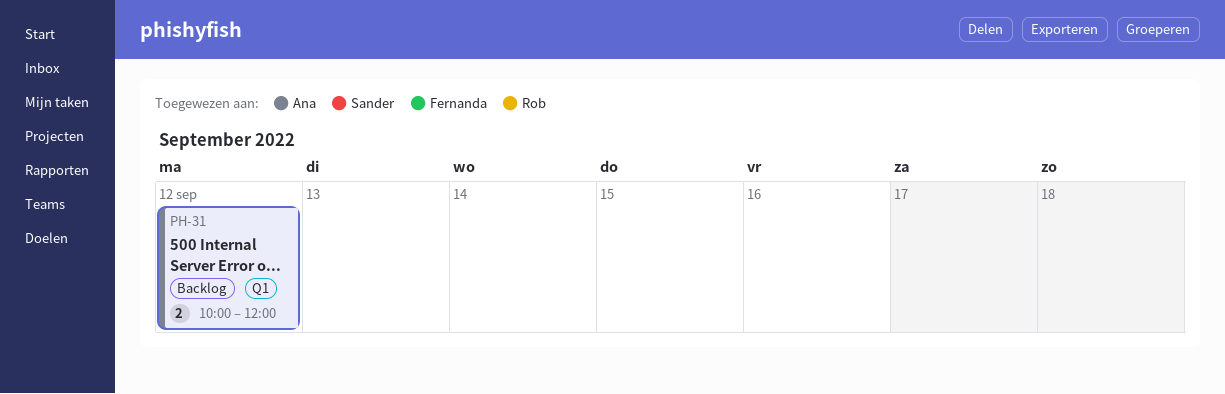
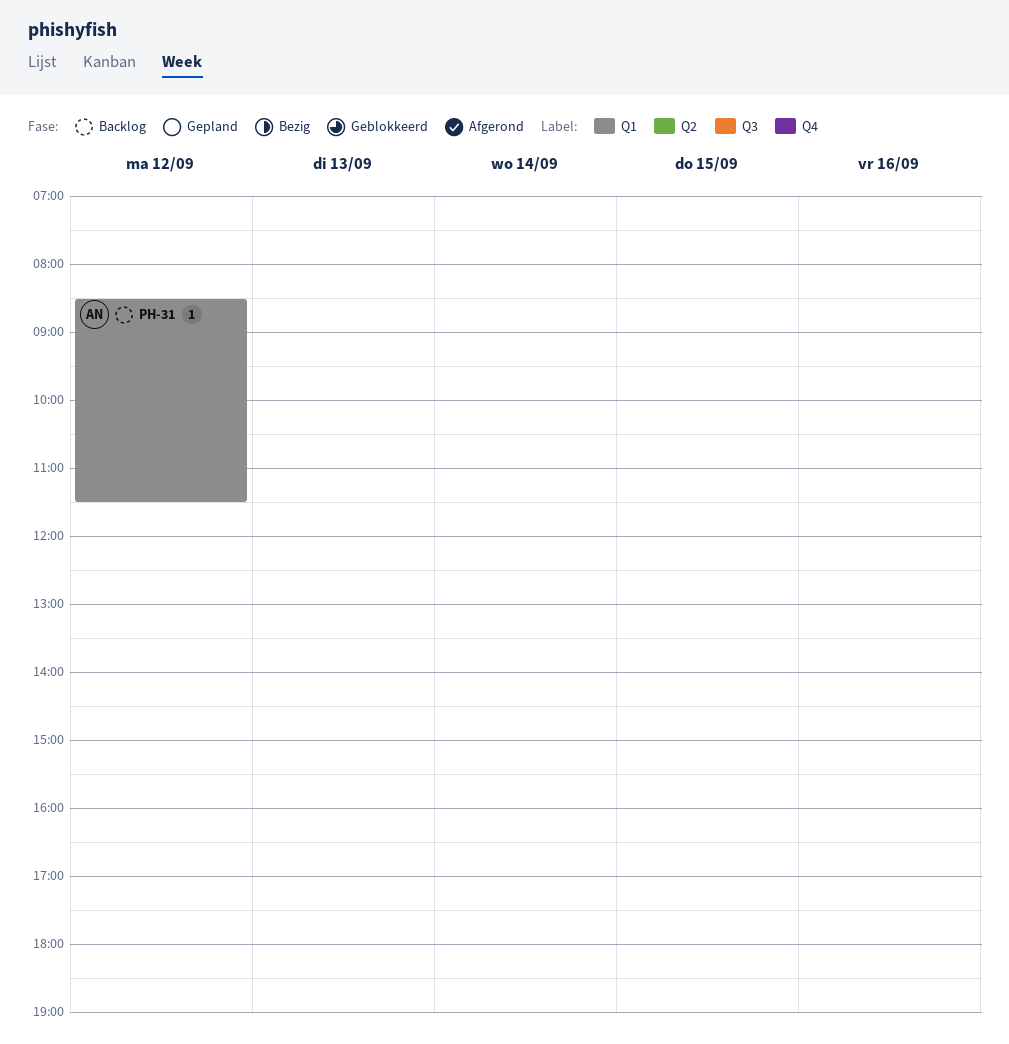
PH-31, estimate: 2 -> 1
PH-31, begins: 10:00 -> 08:30
PH-31, ends: 12:00 -> 11:30

